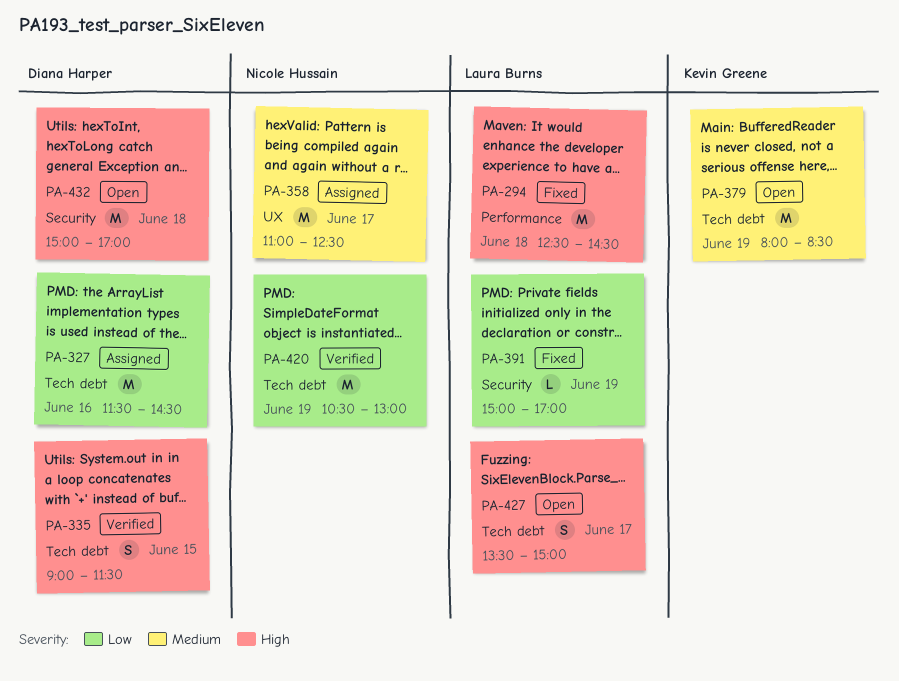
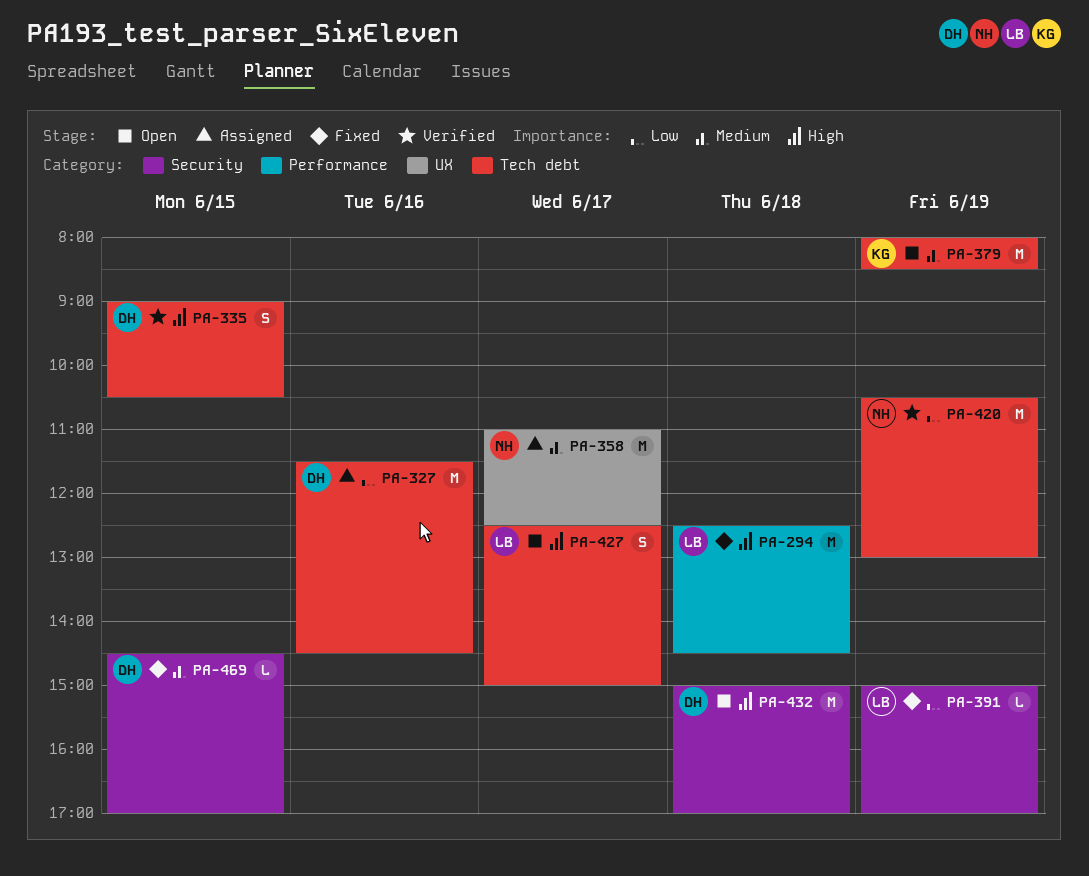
PA-335, ends: 11:30 -> 10:30
PA-427, begins: 13:30 -> 12:30
PA-469: none -> present

